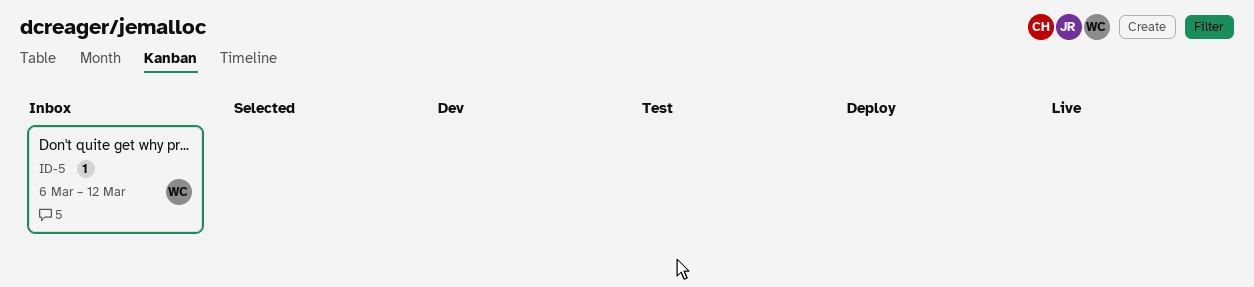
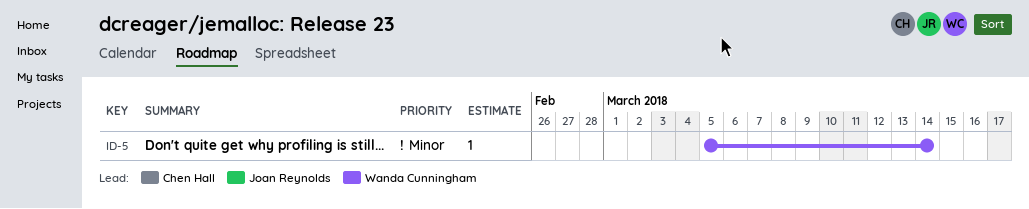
ID-5, start: Mar 6 -> Mar 5
ID-5, due: Mar 12 -> Mar 14

